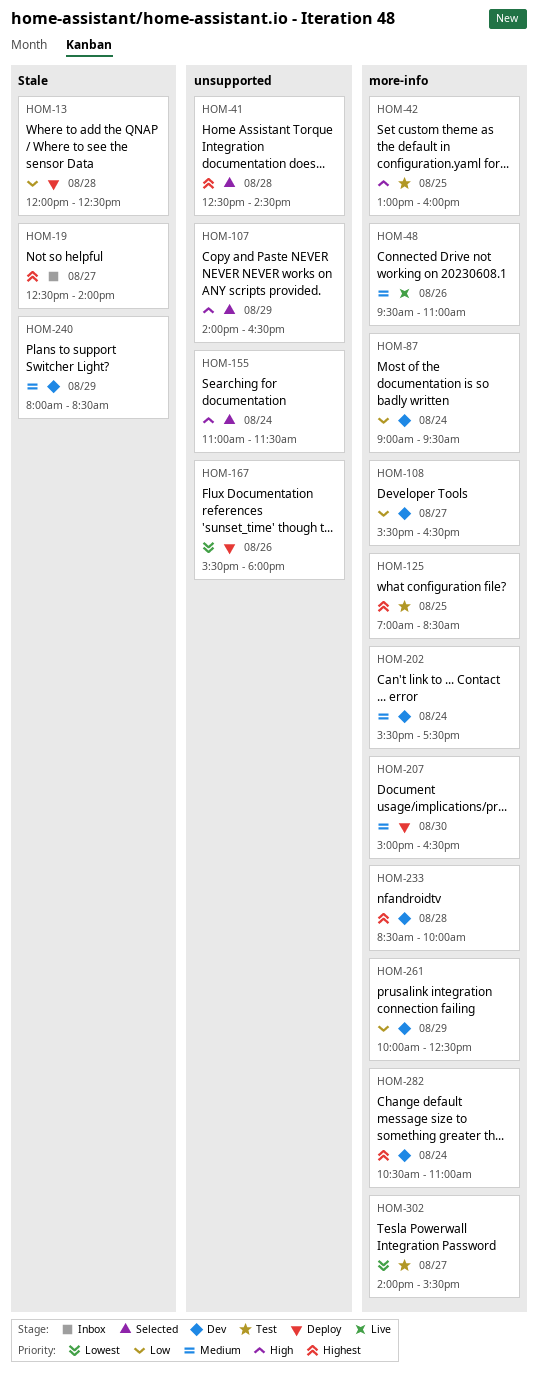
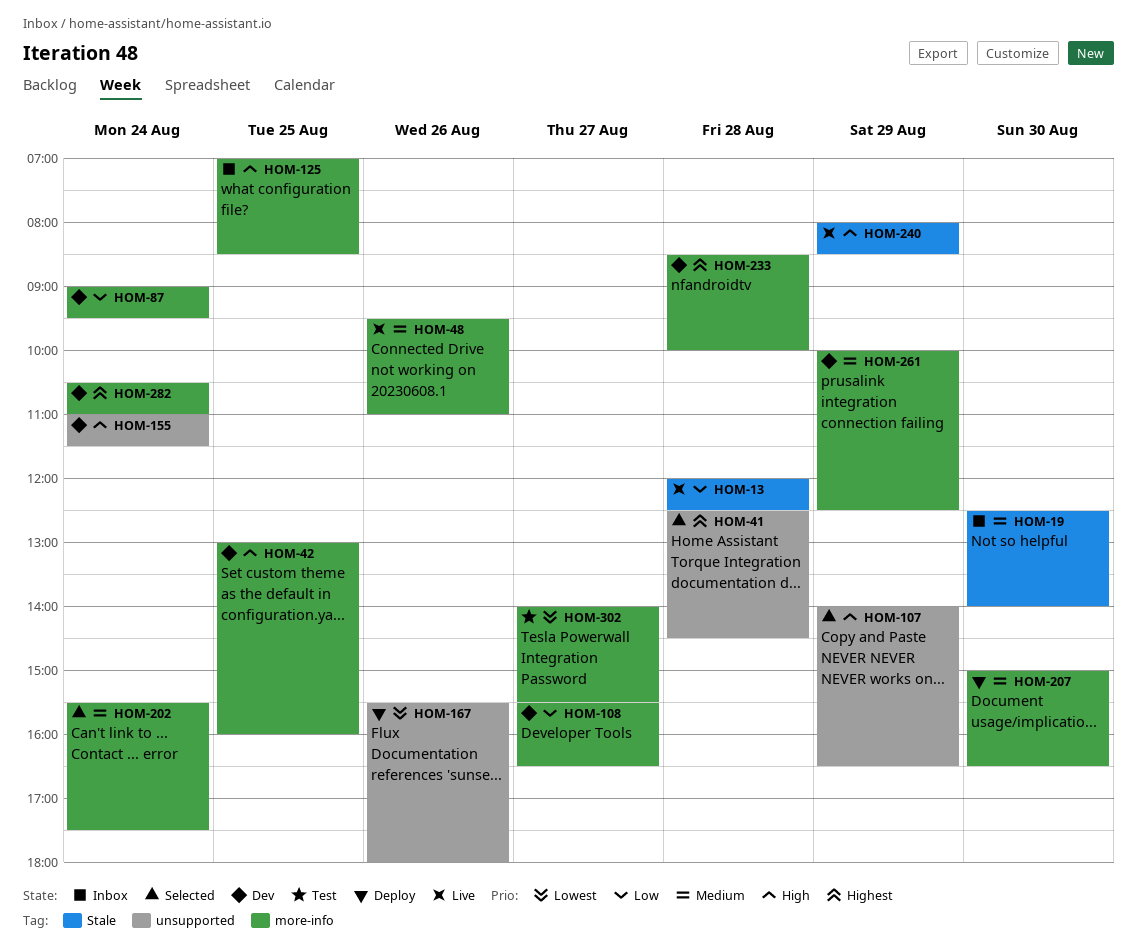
HOM-13, status: Deploy -> Live
HOM-19, priority: Highest -> Medium
HOM-19, day: Aug 27 -> Aug 30
HOM-42, status: Test -> Dev
HOM-125, status: Test -> Inbox
HOM-125, priority: Highest -> High
HOM-155, status: Selected -> Dev
HOM-202, status: Dev -> Selected
HOM-240, status: Dev -> Live
HOM-240, priority: Medium -> High
HOM-261, priority: Low -> Medium

